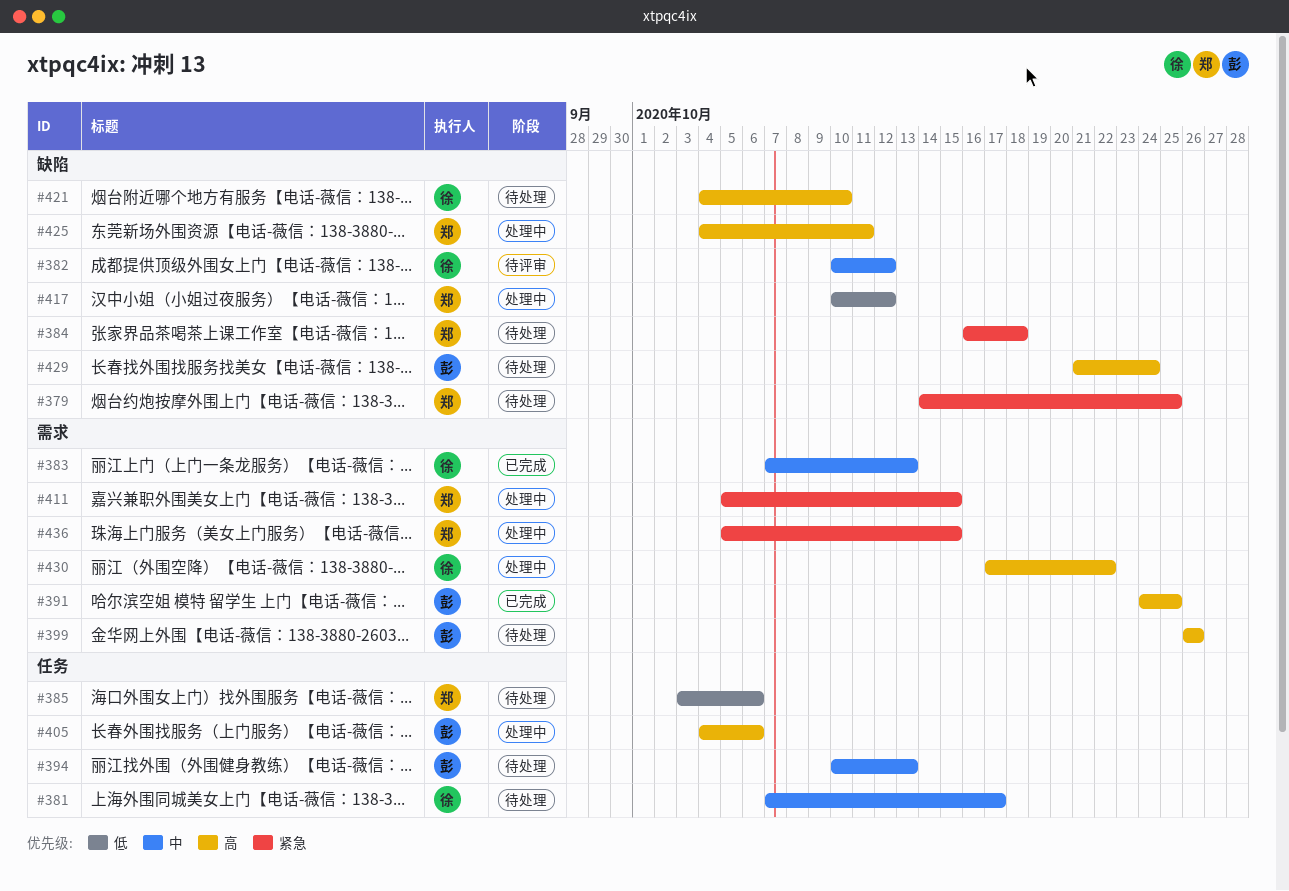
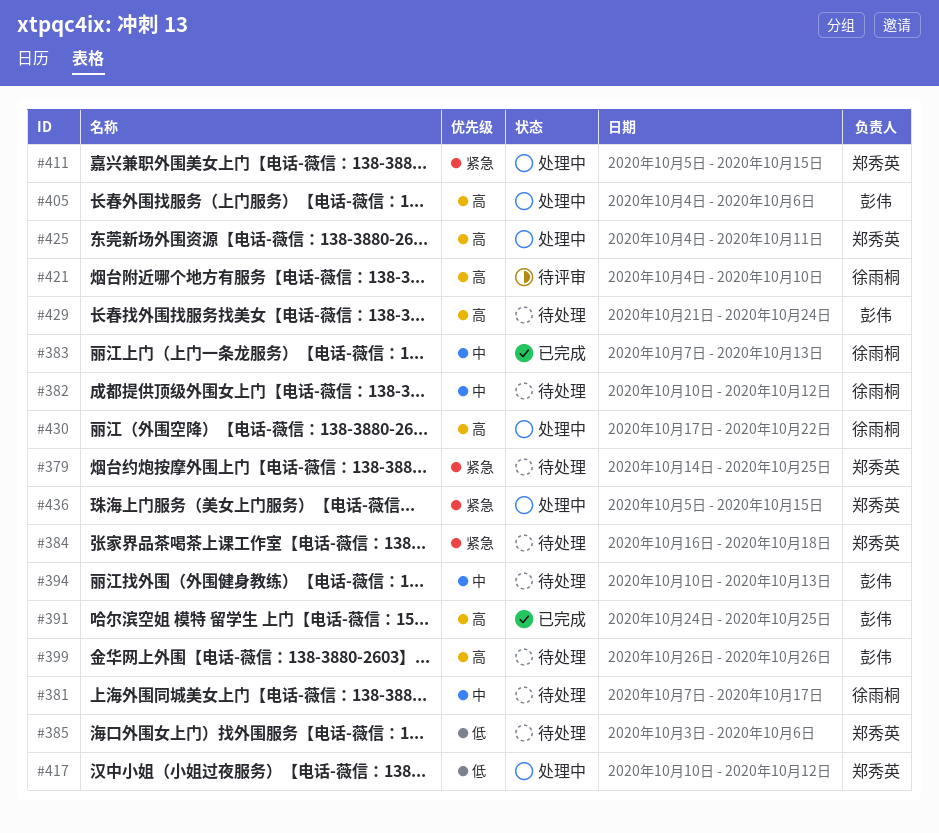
#382, status: 待评审 -> 待处理
#421, status: 待处理 -> 待评审

